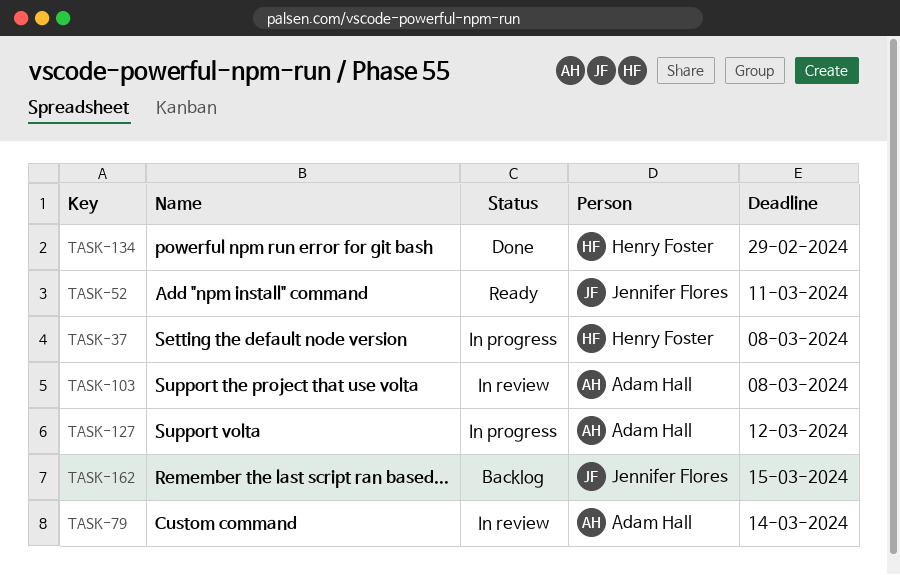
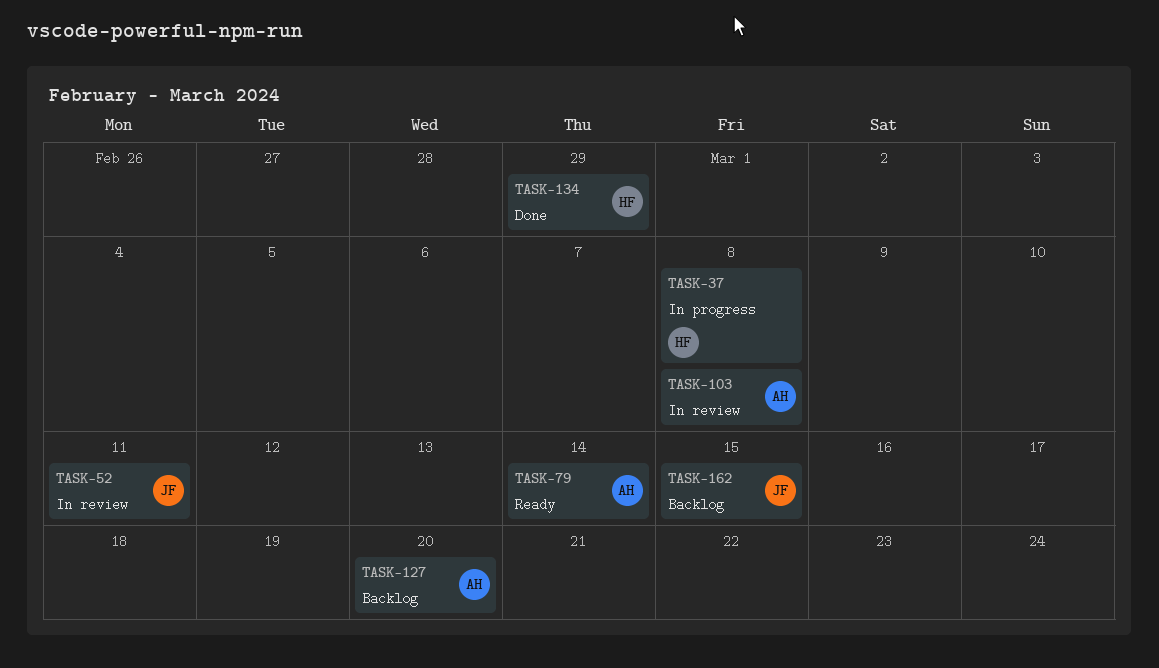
TASK-52, status: Ready -> In review
TASK-79, status: In review -> Ready
TASK-127, status: In progress -> Backlog
TASK-127, due: Mar 12 -> Mar 20

